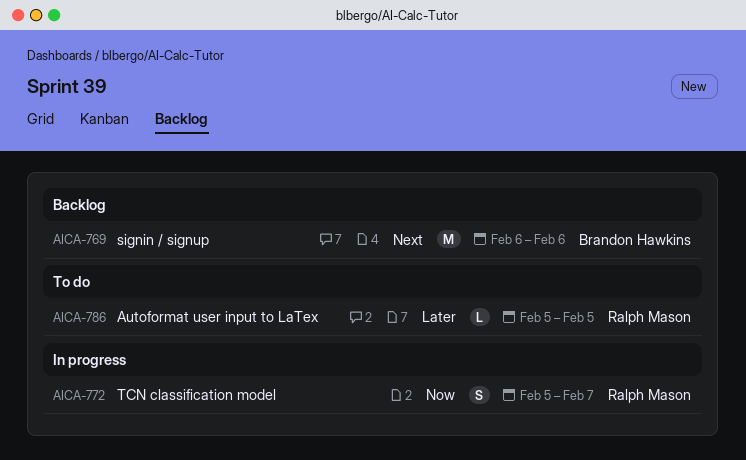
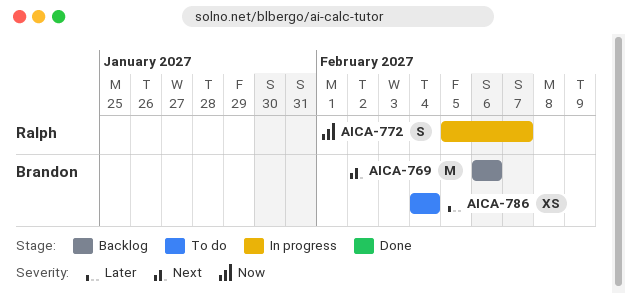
AICA-786, owner: Ralph Mason -> Brandon Hawkins
AICA-786, estimate: L -> XS
AICA-786, start: Feb 5 -> Feb 4
AICA-786, due: Feb 5 -> Feb 4

